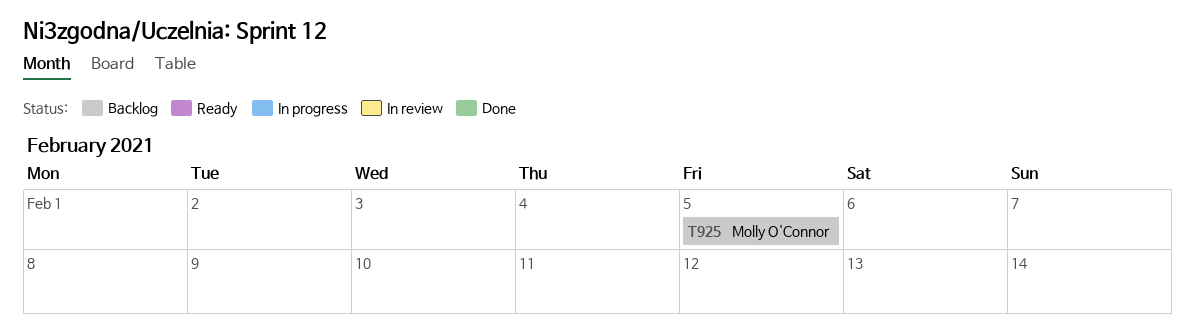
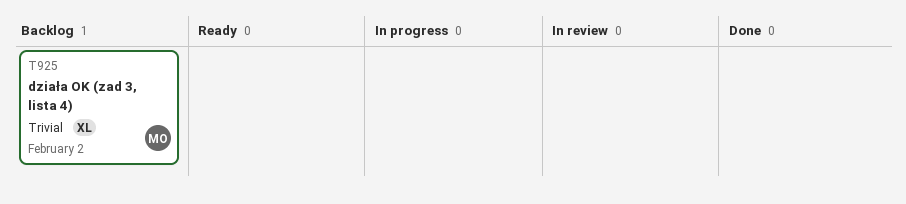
T925, due: Feb 5 -> Feb 2

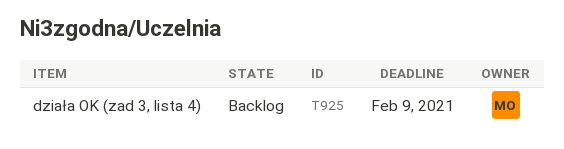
T925, due: Feb 2 -> Feb 9

